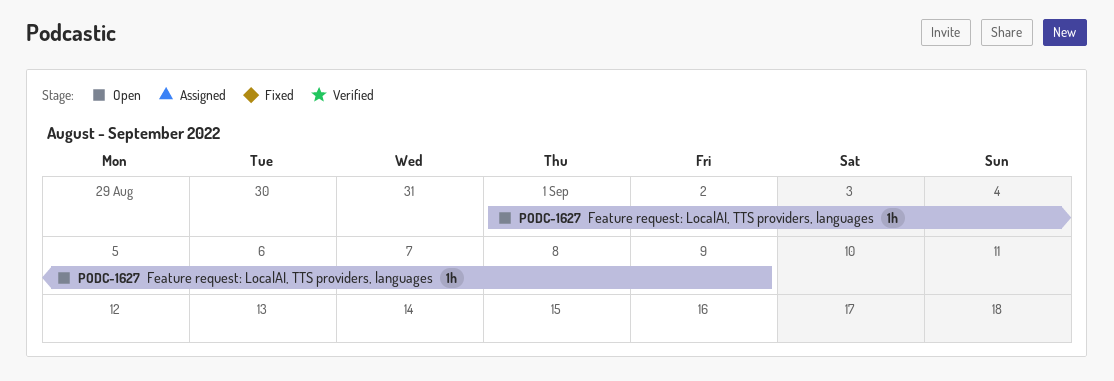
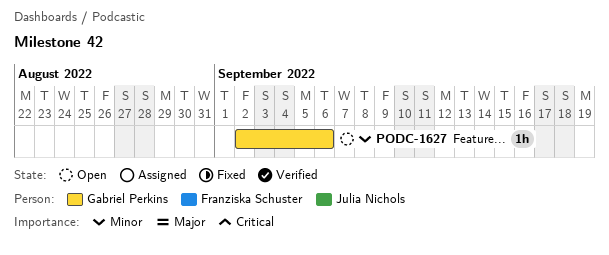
PODC-1627, start: Sep 1 -> Sep 2
PODC-1627, due: Sep 9 -> Sep 6

